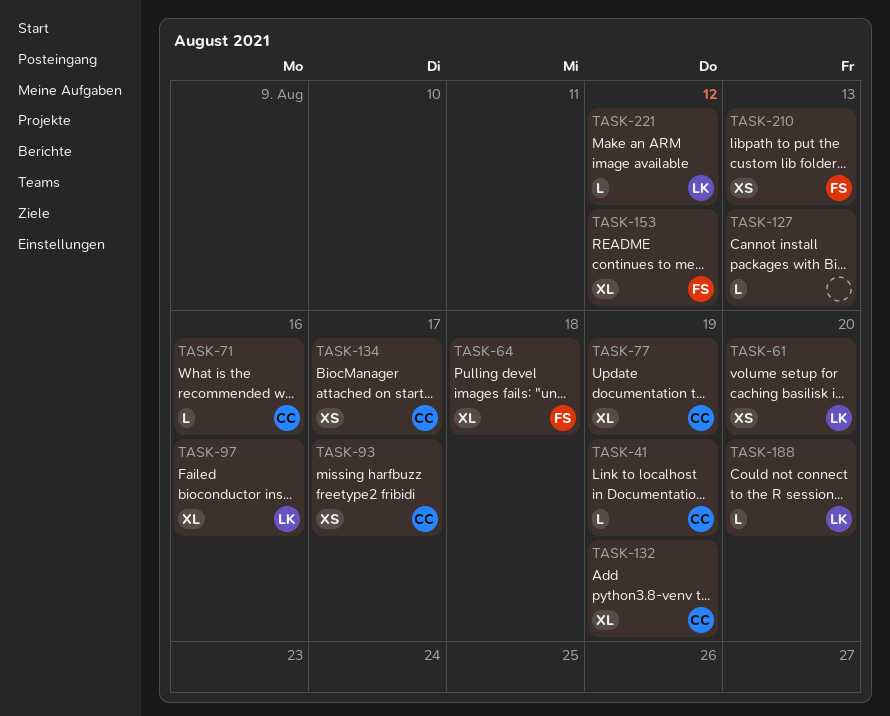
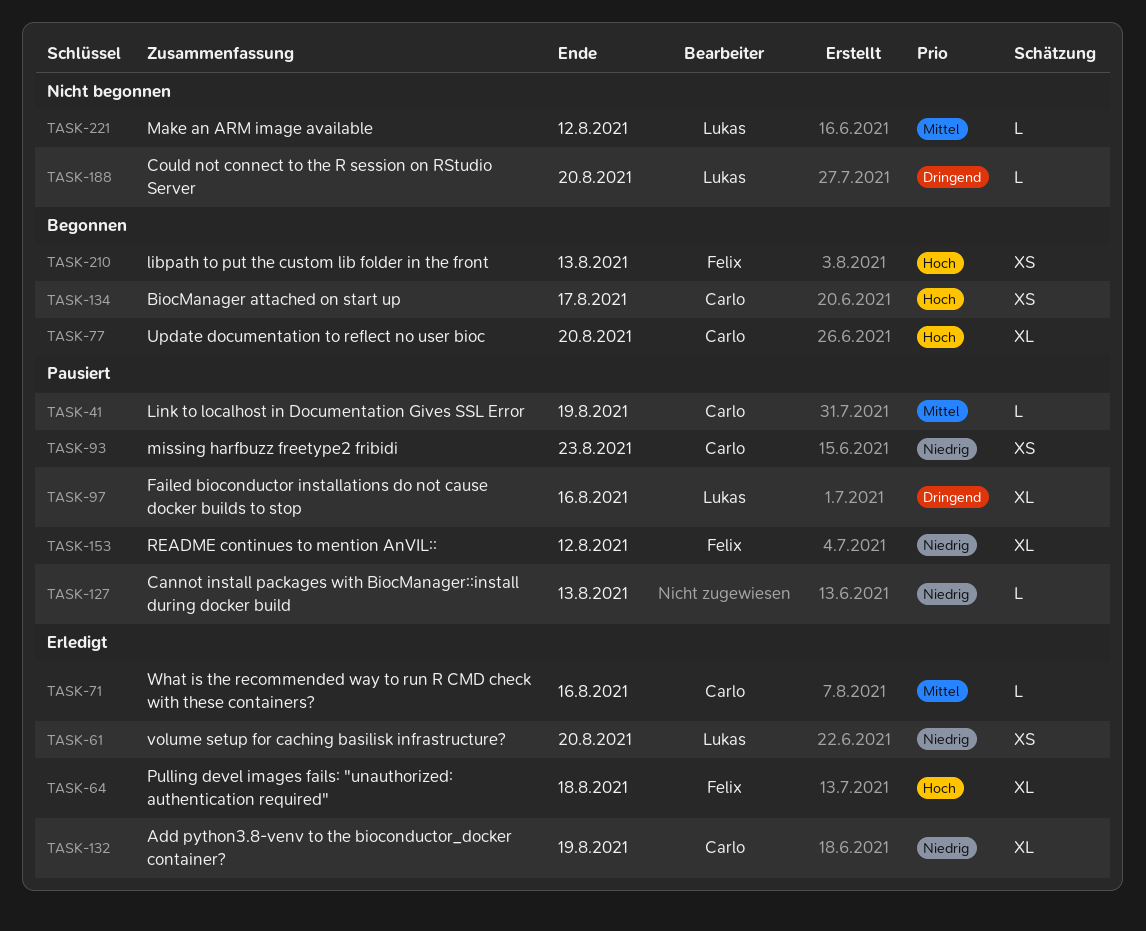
TASK-77, due: Aug 19 -> Aug 20
TASK-93, due: Aug 17 -> Aug 23

